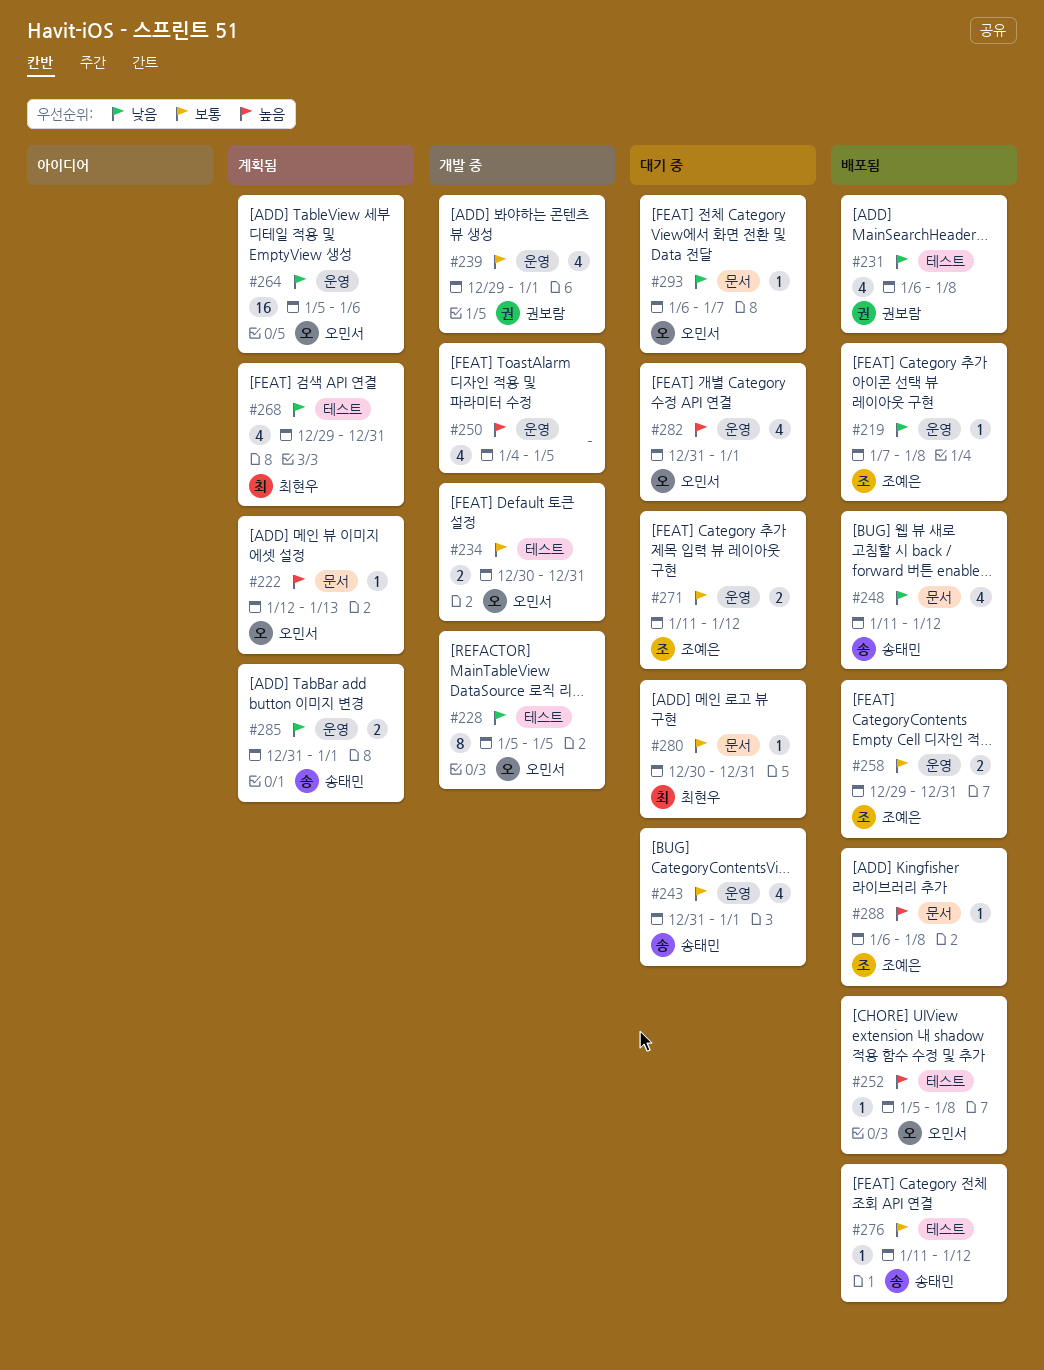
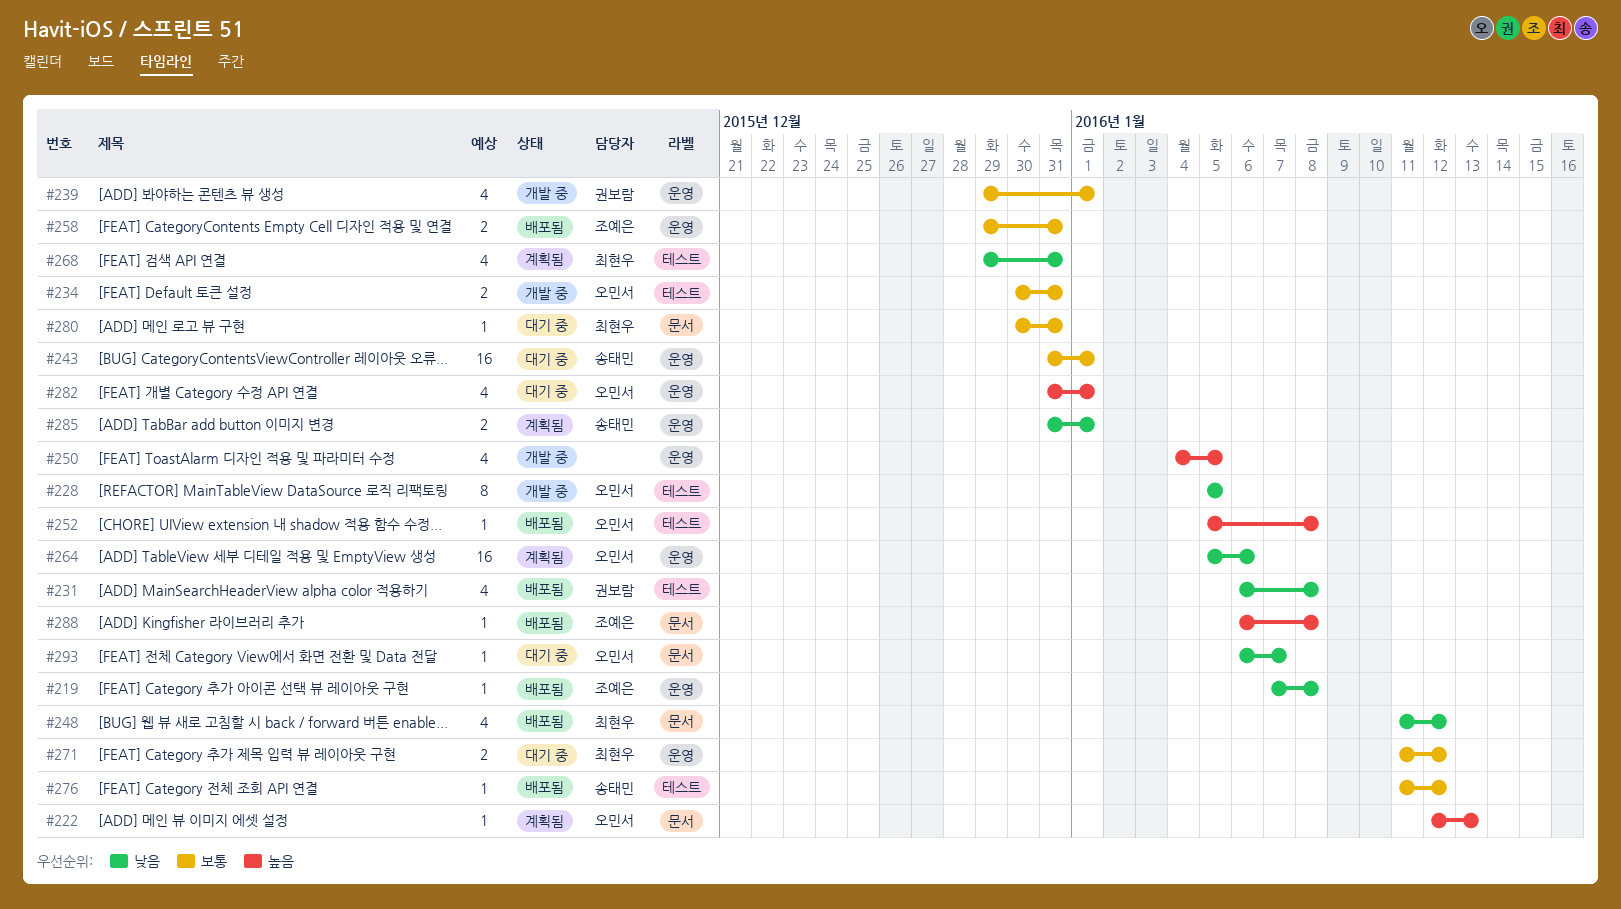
#243, estimate: 4 -> 16
#248, owner: 송태민 -> 최현우
#271, owner: 조예은 -> 최현우

